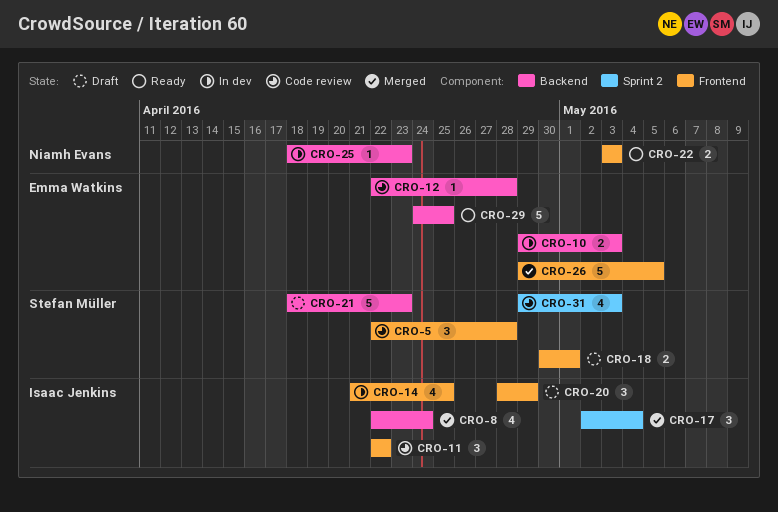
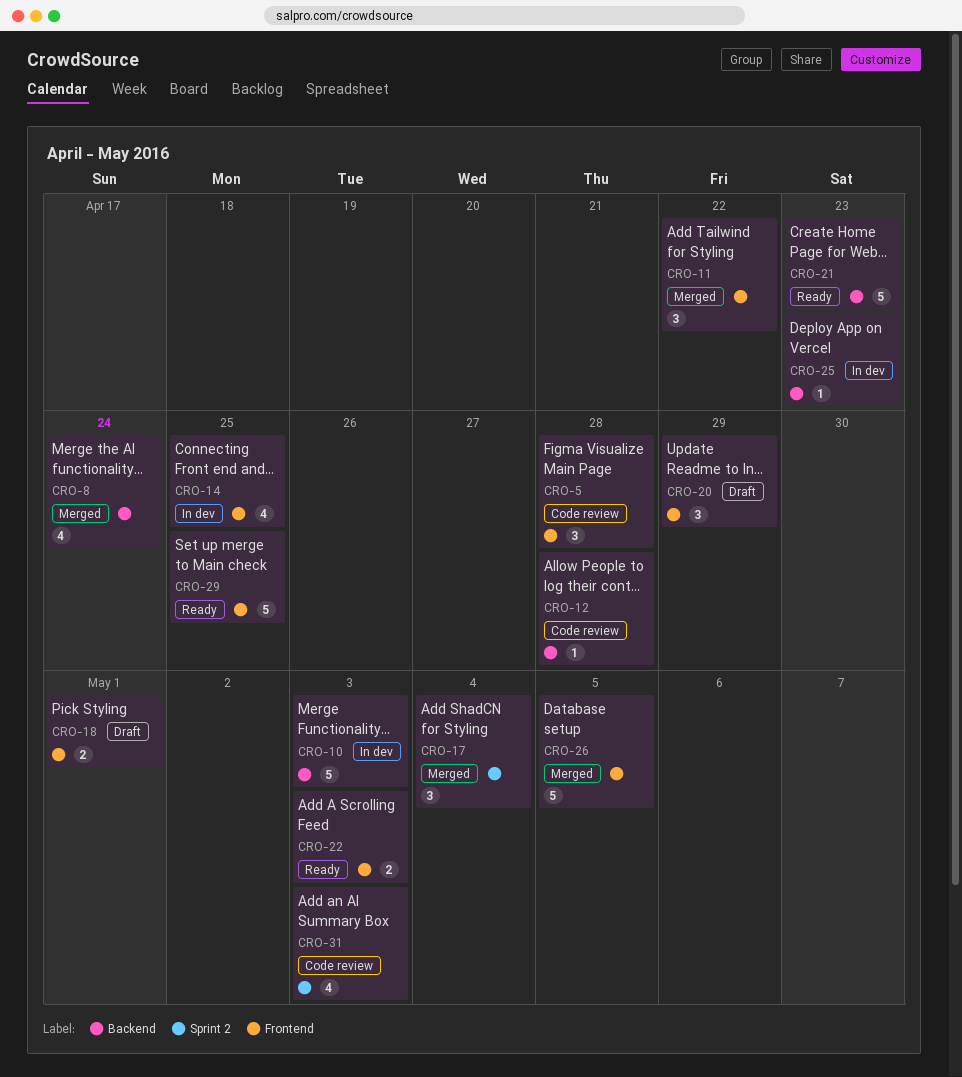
CRO-10, estimate: 2 -> 5
CRO-11, status: Code review -> Merged
CRO-21, status: Draft -> Ready
CRO-29, label: Backend -> Frontend

